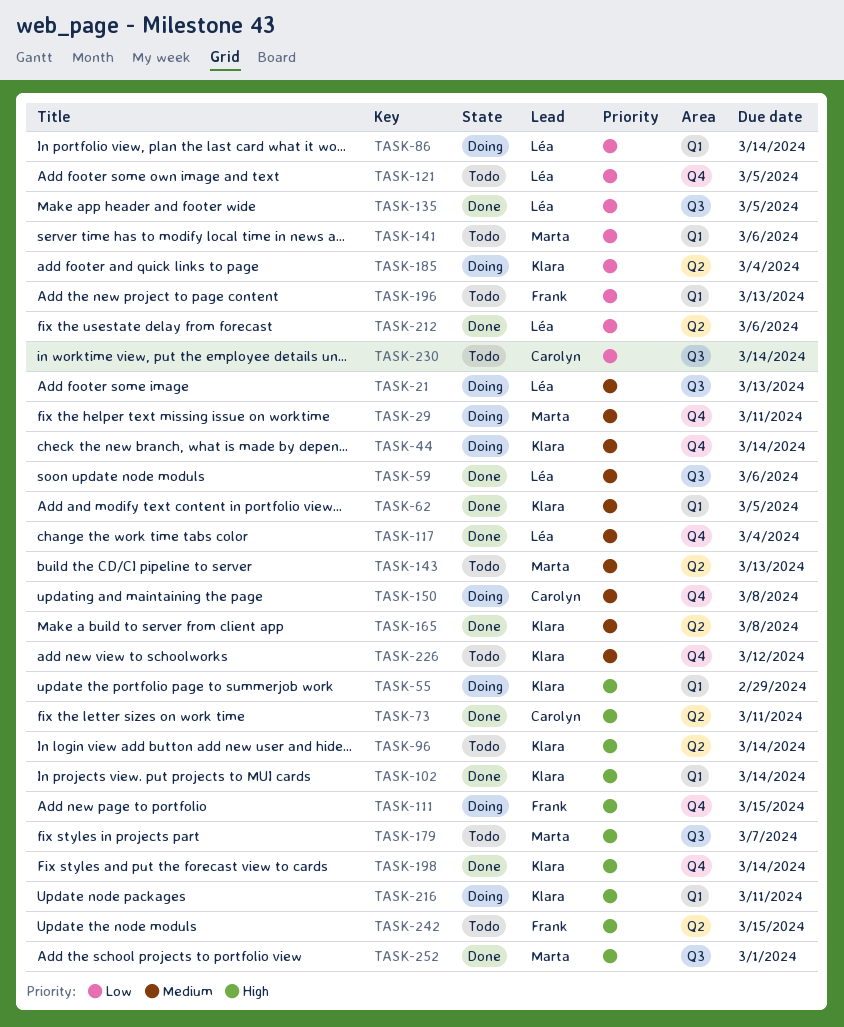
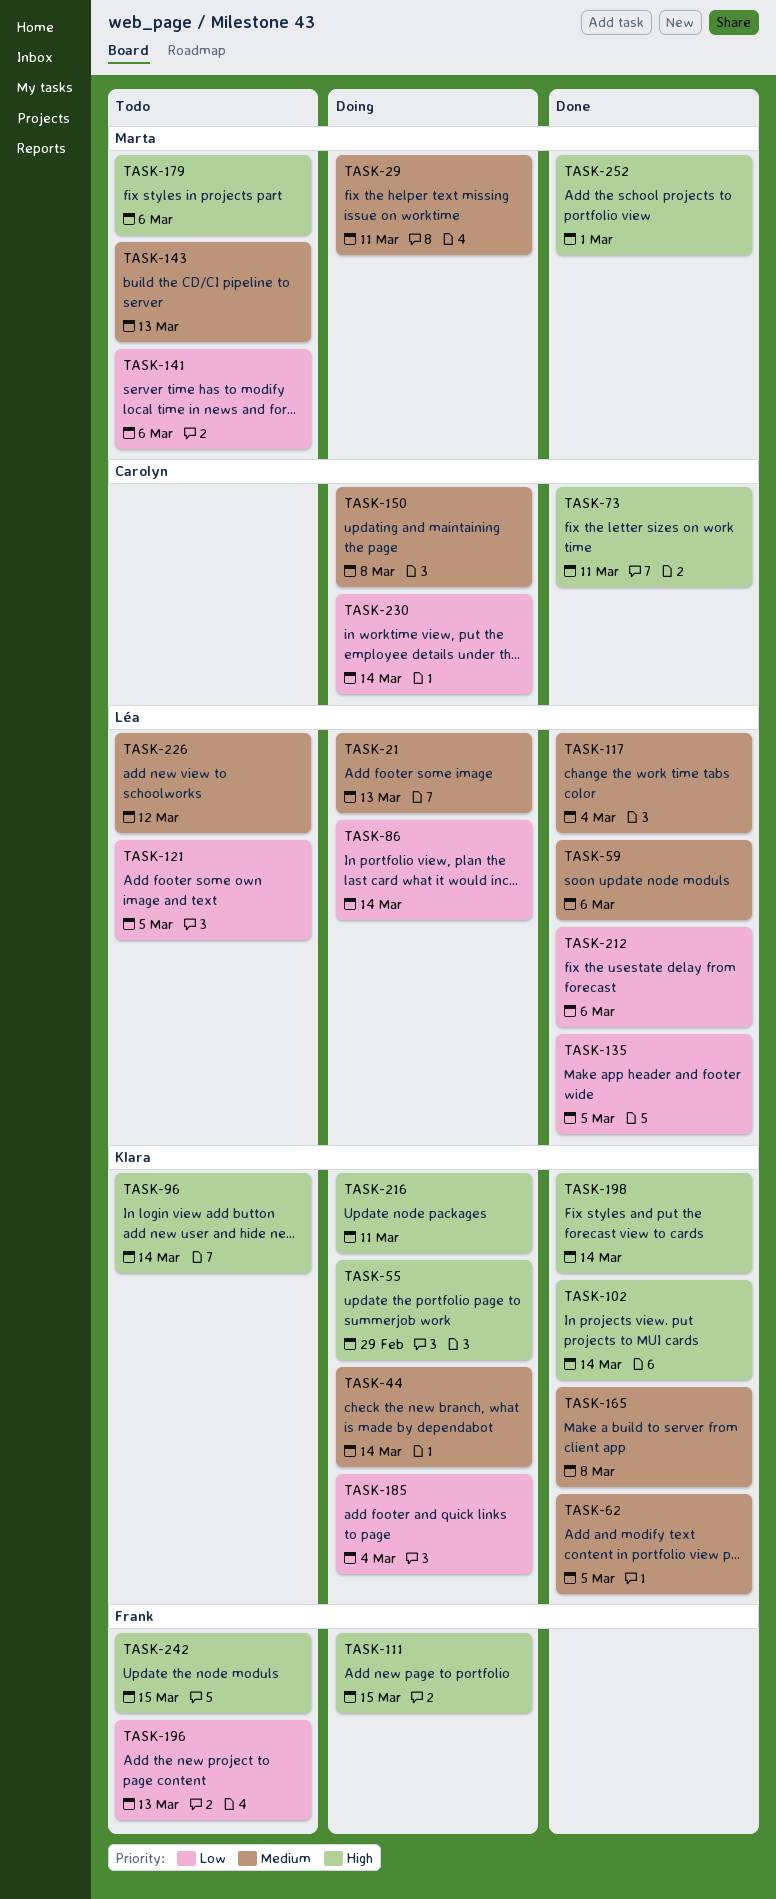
TASK-179, due: Mar 7 -> Mar 6
TASK-226, owner: Klara -> Léa
TASK-230, status: Todo -> Doing

